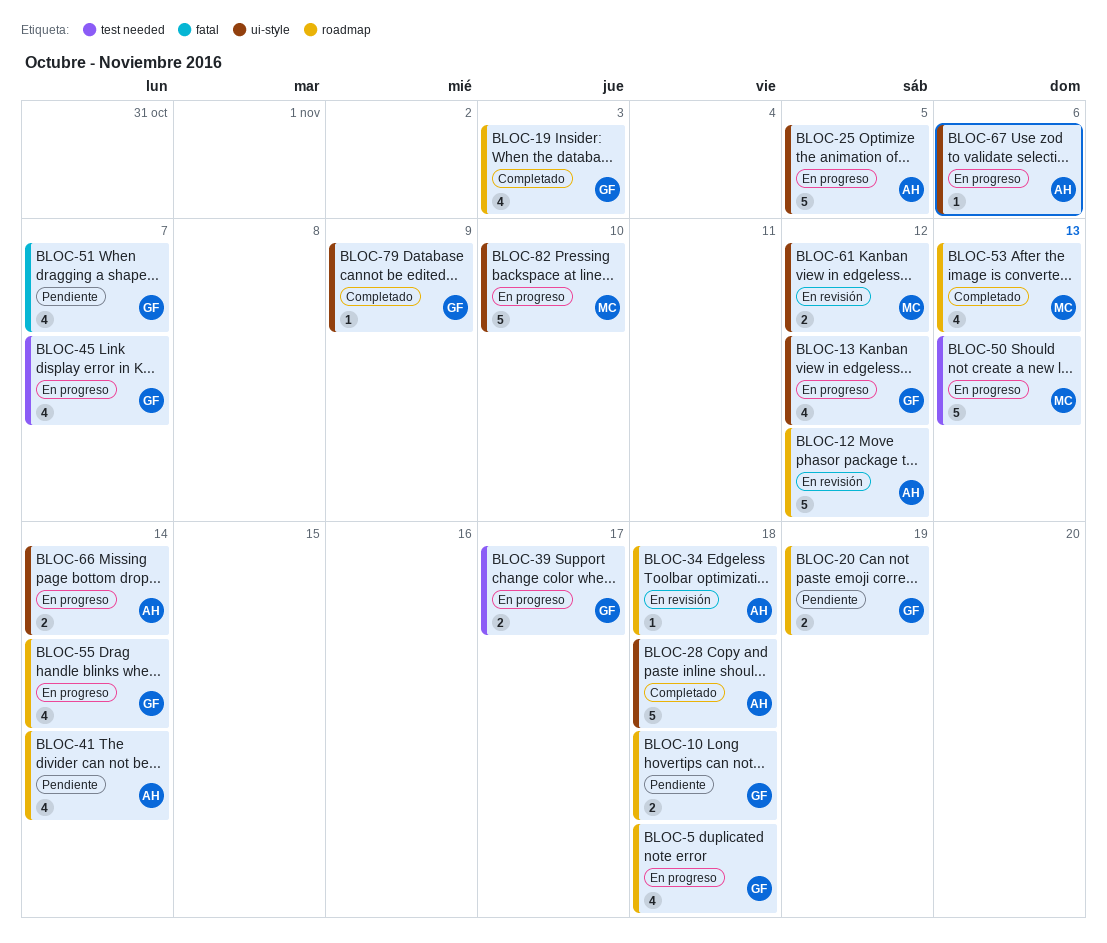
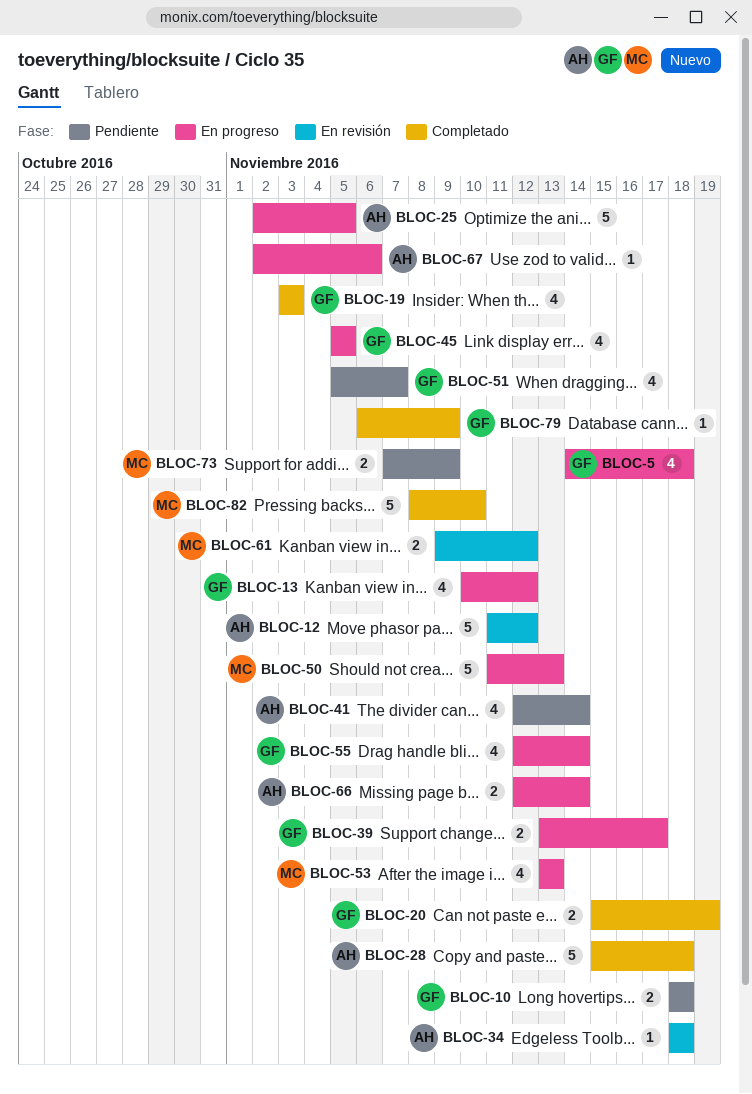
BLOC-20, status: Pendiente -> Completado
BLOC-45, due: Nov 7 -> Nov 5
BLOC-53, status: Completado -> En progreso
BLOC-73: none -> present
BLOC-82, status: En progreso -> Completado

